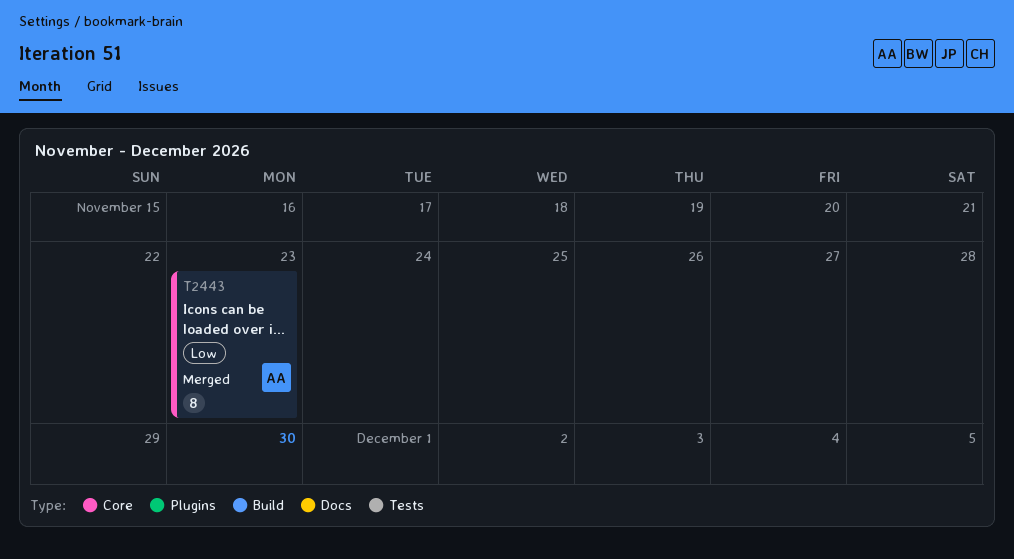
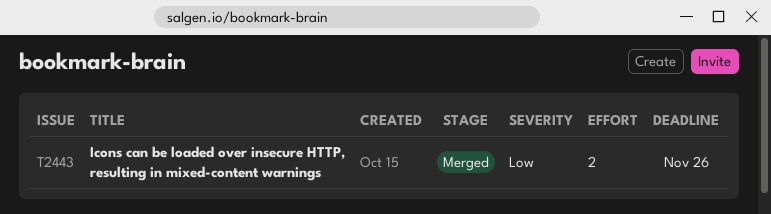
T2443, estimate: 8 -> 2
T2443, due: Nov 23 -> Nov 26

